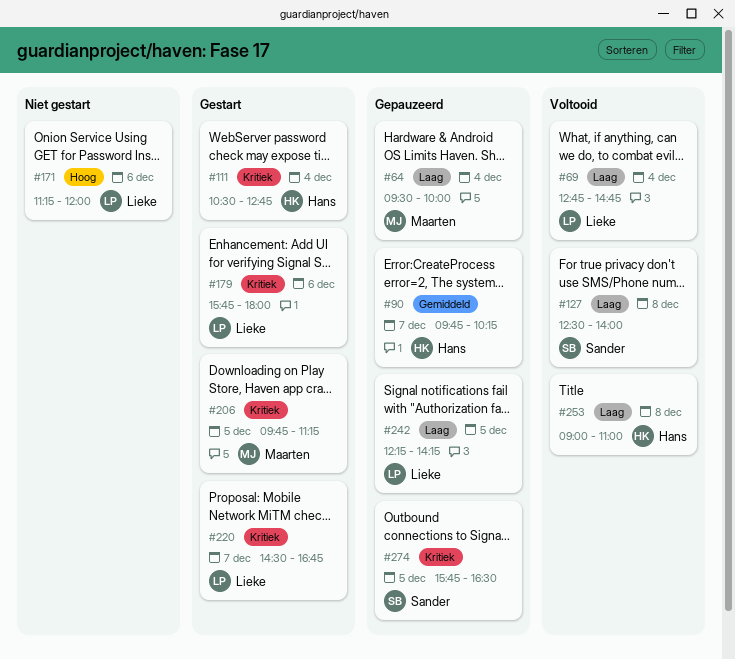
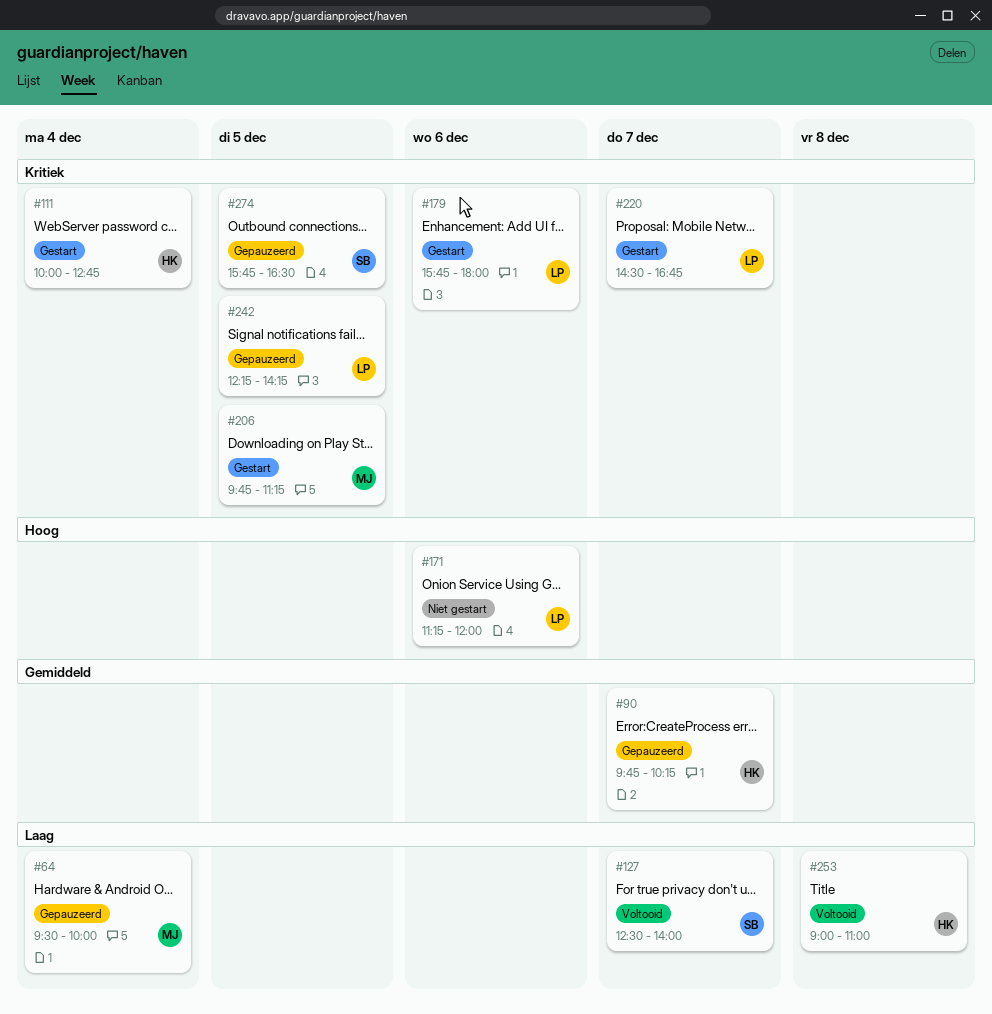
#69: present -> none
#111, begins: 10:30 -> 10:00
#127, day: Dec 8 -> Dec 7
#242, priority: Laag -> Kritiek

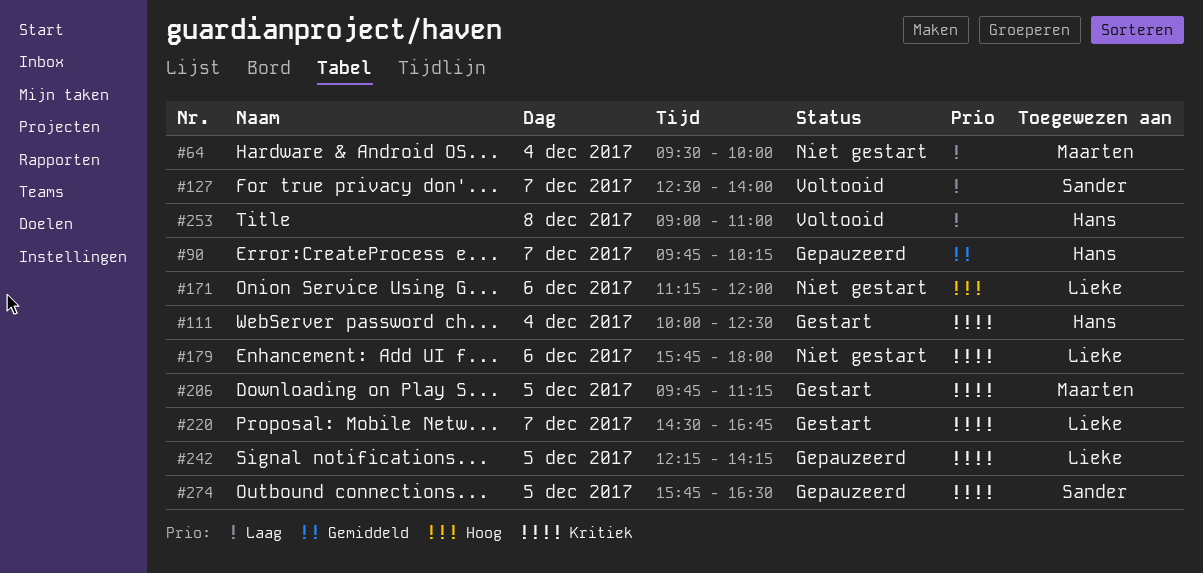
#64, status: Gepauzeerd -> Niet gestart
#111, ends: 12:45 -> 12:30
#179, status: Gestart -> Niet gestart

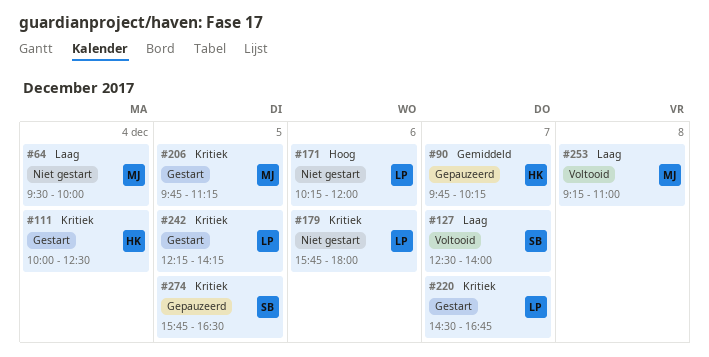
#171, begins: 11:15 -> 10:15
#242, status: Gepauzeerd -> Gestart
#253, owner: Hans -> Maarten
#253, begins: 09:00 -> 09:15

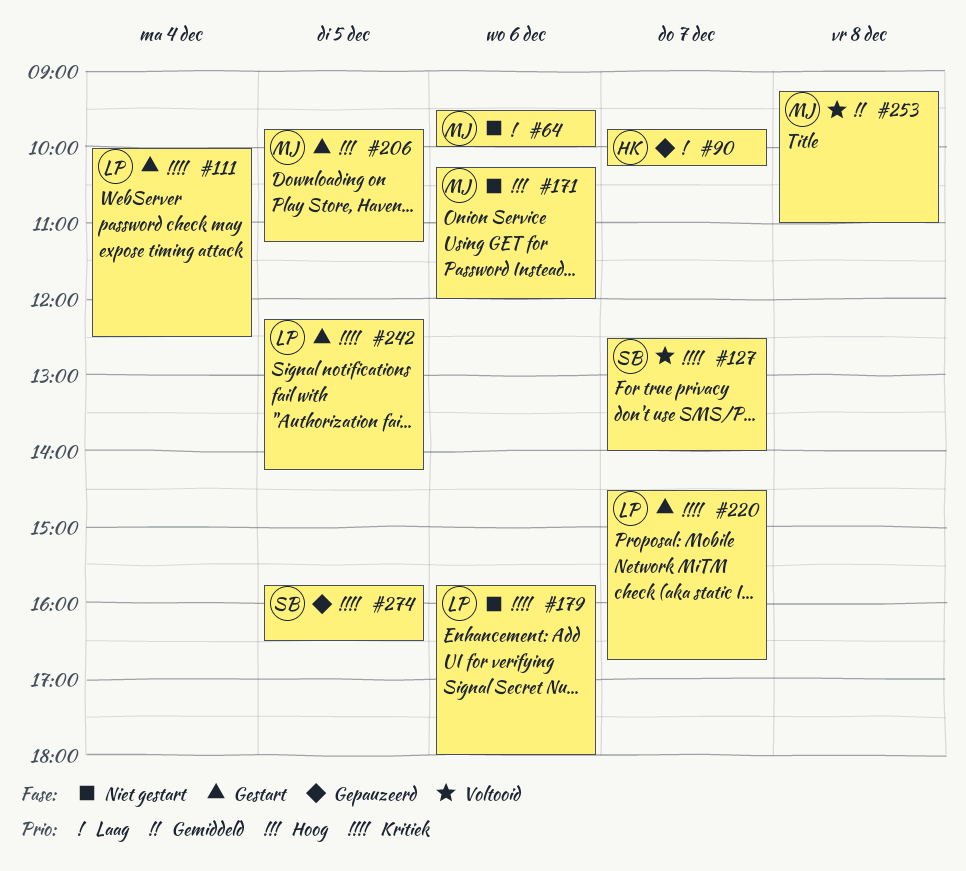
#64, day: Dec 4 -> Dec 6
#90, priority: Gemiddeld -> Laag
#111, owner: HK -> LP
#127, priority: Laag -> Kritiek
#171, owner: LP -> MJ
#206, priority: Kritiek -> Hoog
#253, priority: Laag -> Gemiddeld

